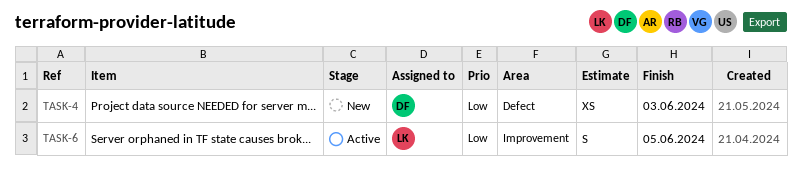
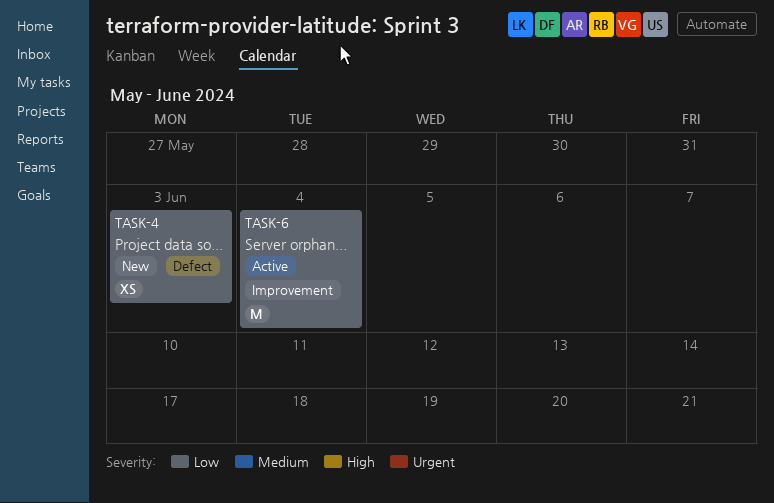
TASK-6, estimate: S -> M
TASK-6, due: Jun 5 -> Jun 4

